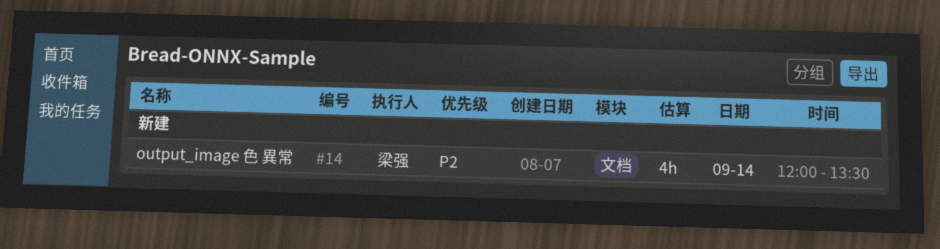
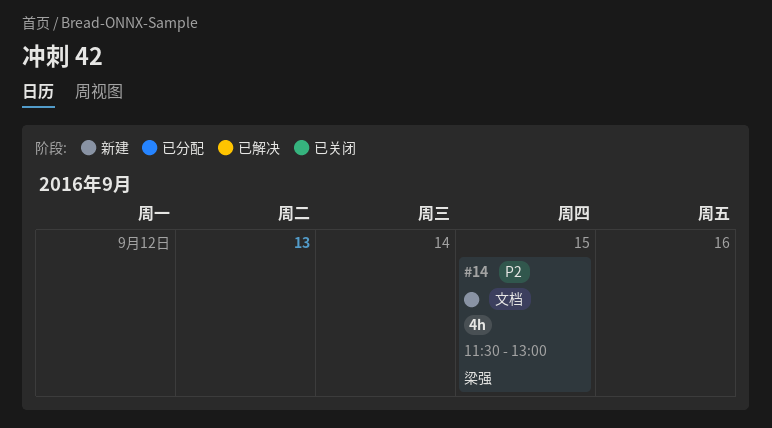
#14, day: Sep 14 -> Sep 15
#14, begins: 12:00 -> 11:30
#14, ends: 13:30 -> 13:00

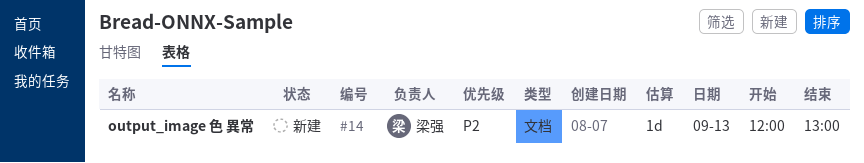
#14, estimate: 4h -> 1d
#14, day: Sep 15 -> Sep 13
#14, begins: 11:30 -> 12:00

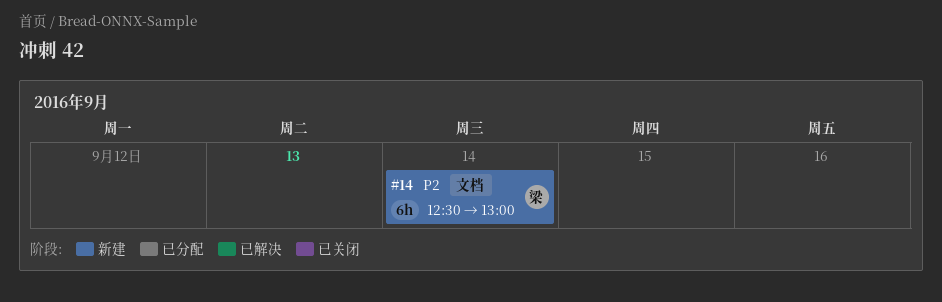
#14, estimate: 1d -> 6h
#14, day: Sep 13 -> Sep 14
#14, begins: 12:00 -> 12:30

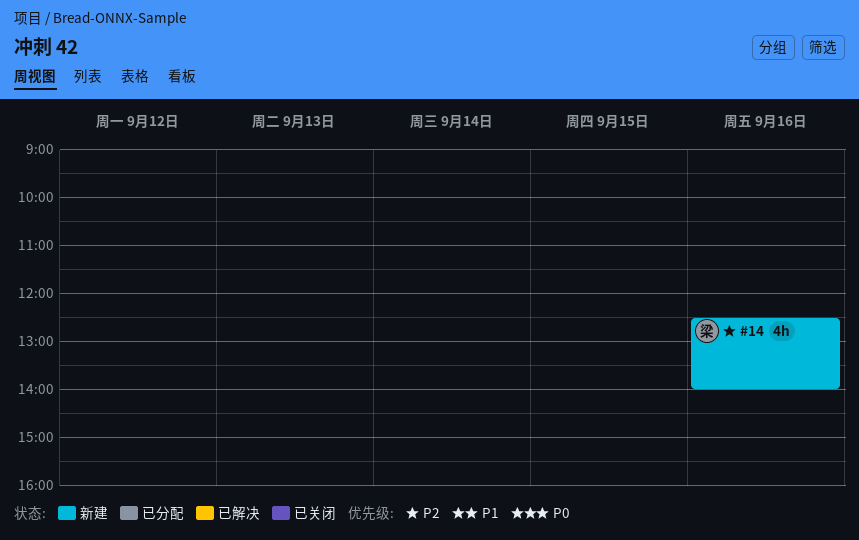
#14, estimate: 6h -> 4h
#14, day: Sep 14 -> Sep 16
#14, ends: 13:00 -> 14:00

